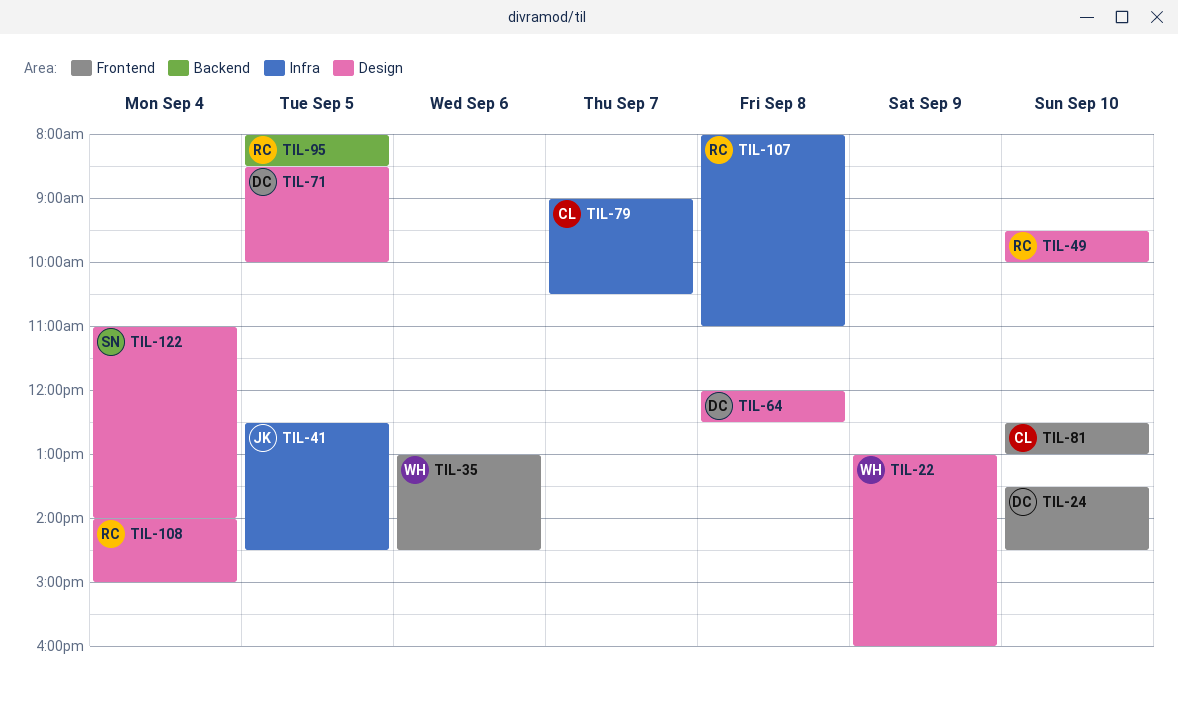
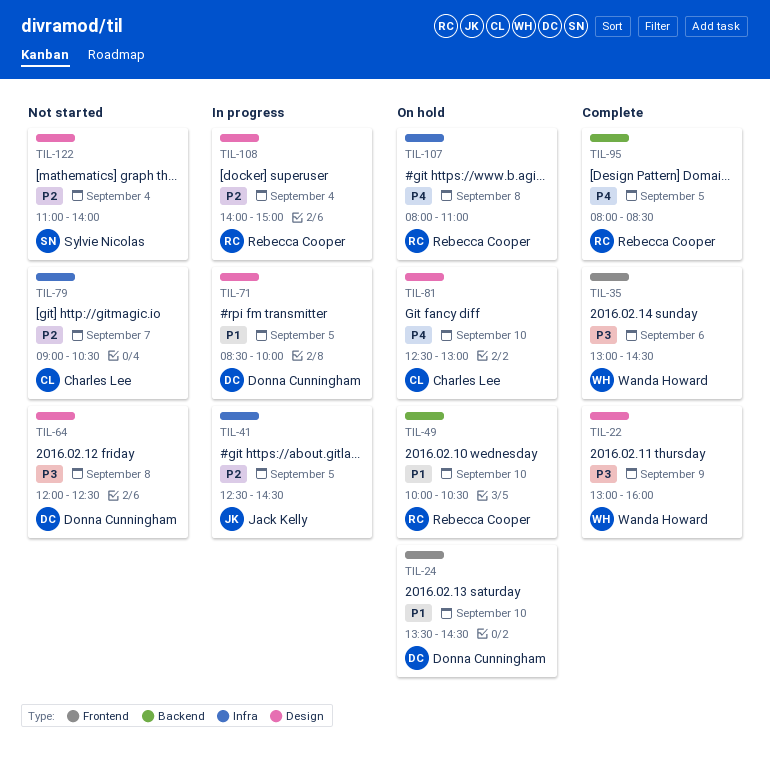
TIL-49, label: Design -> Backend
TIL-49, begins: 09:30 -> 10:00
TIL-49, ends: 10:00 -> 10:30
TIL-81, label: Frontend -> Design

